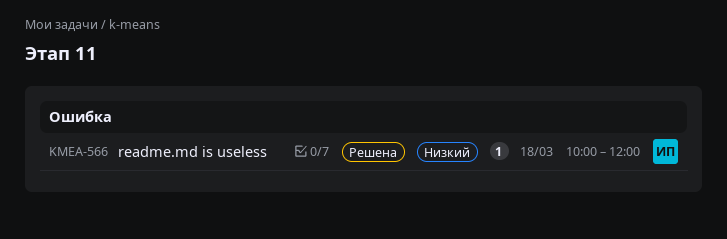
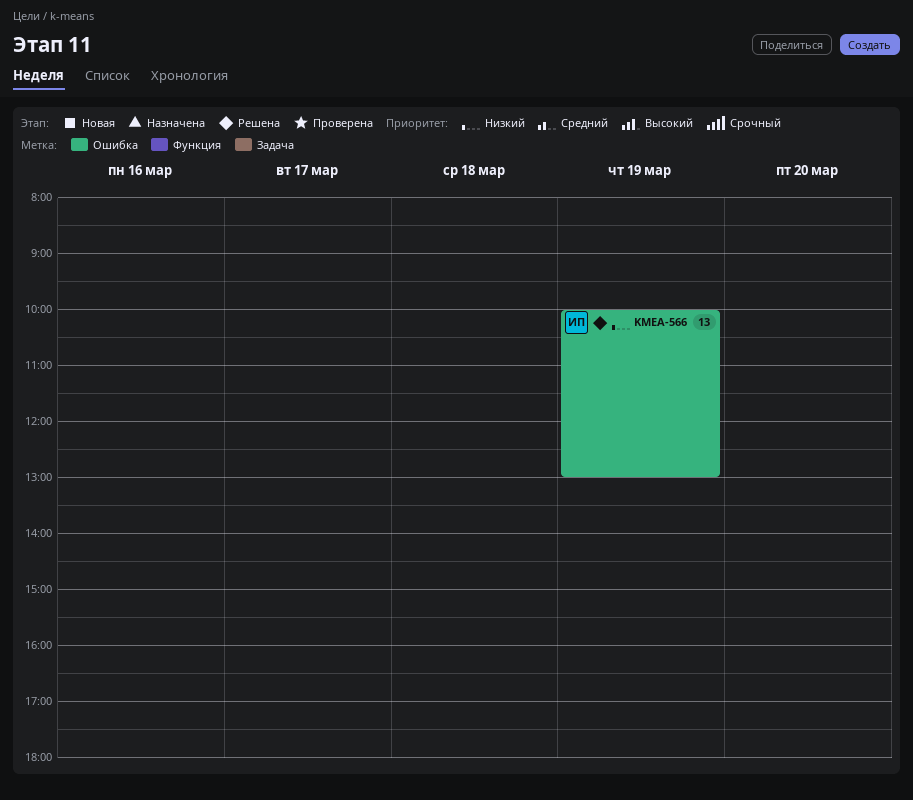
KMEA-566, estimate: 1 -> 13
KMEA-566, day: Mar 18 -> Mar 19
KMEA-566, ends: 12:00 -> 13:00

